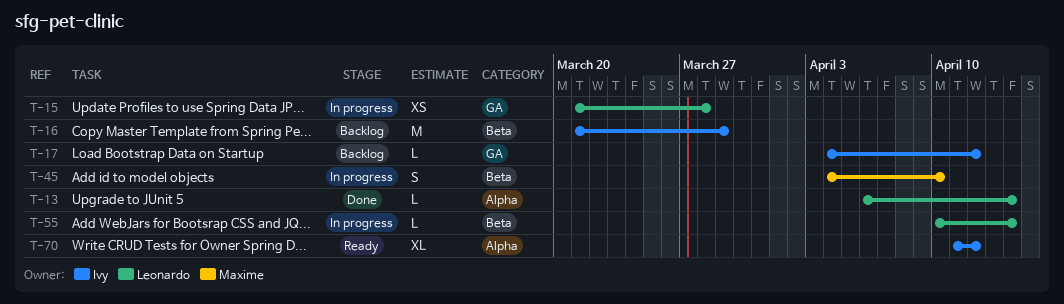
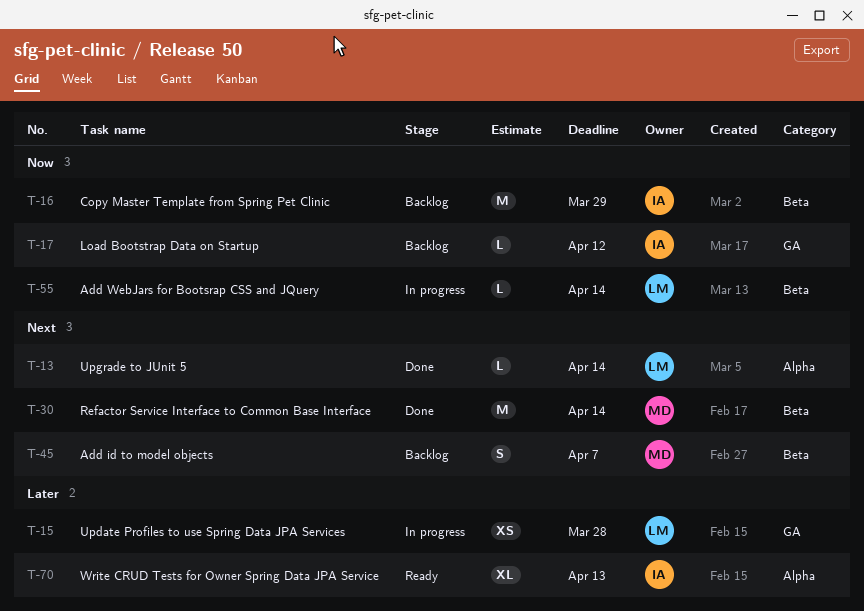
T-30: none -> present
T-45, status: In progress -> Backlog
T-45, due: Apr 10 -> Apr 7
T-70, due: Apr 12 -> Apr 13

